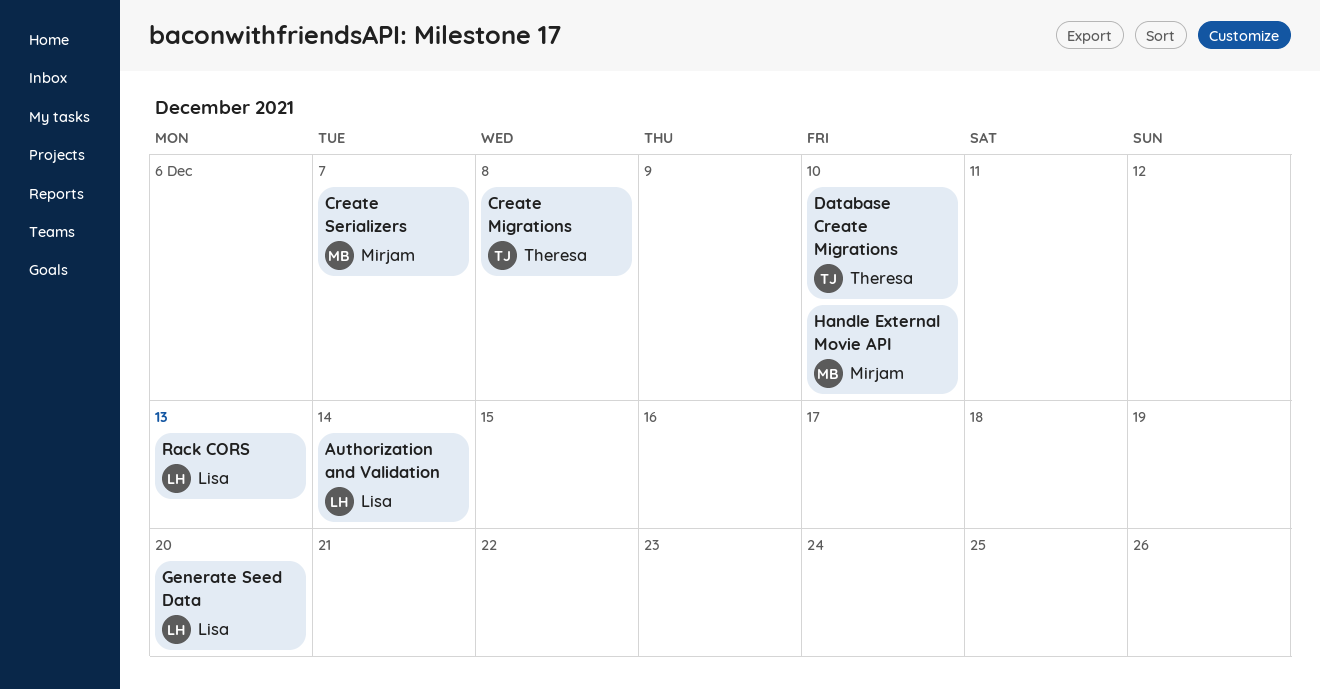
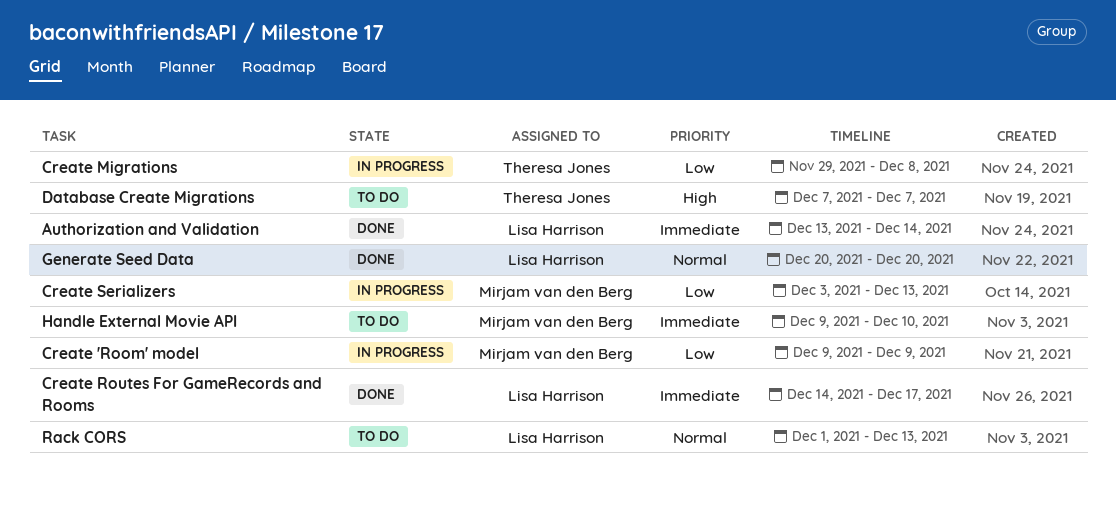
Create 'Room' model: none -> present
Create Routes For GameRecords and Rooms: none -> present
Create Serializers, due: Dec 7 -> Dec 13
Database Create Migrations, due: Dec 10 -> Dec 7

